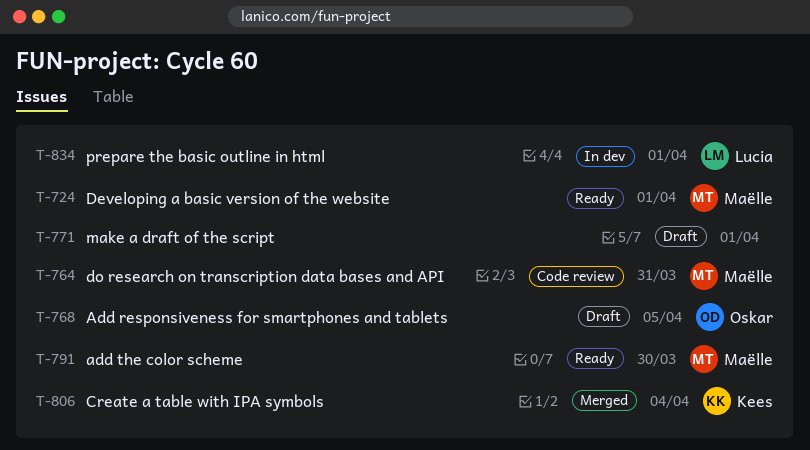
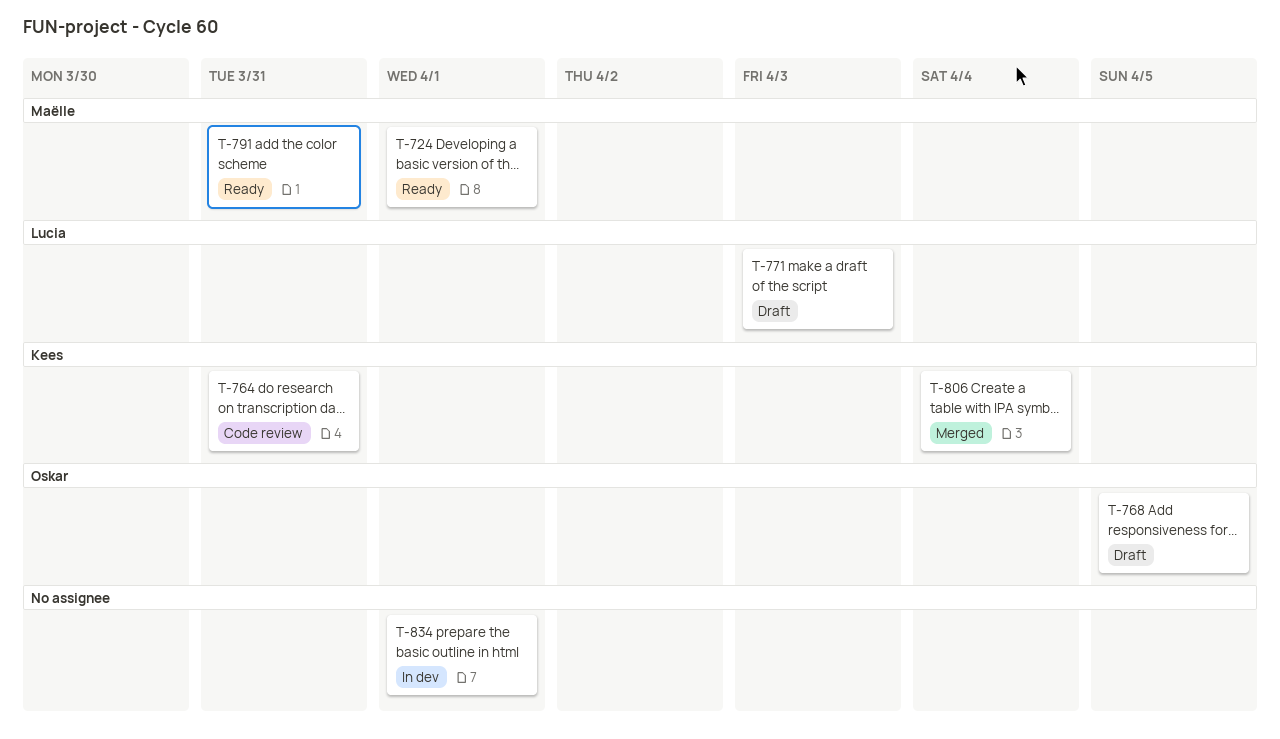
T-764, owner: Maëlle -> Kees
T-771, owner: none -> Lucia
T-771, due: Apr 1 -> Apr 3
T-791, due: Mar 30 -> Mar 31
T-834, owner: Lucia -> none

